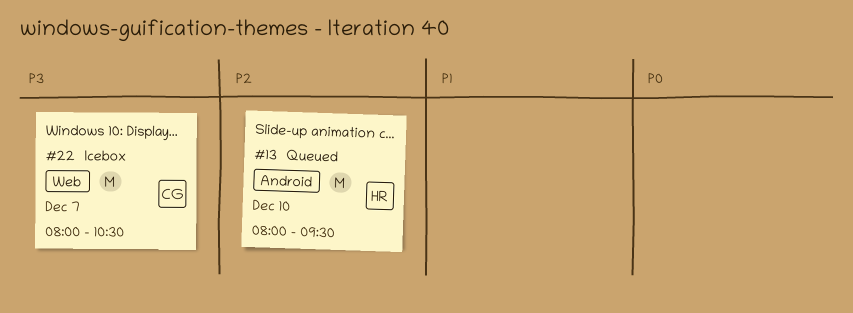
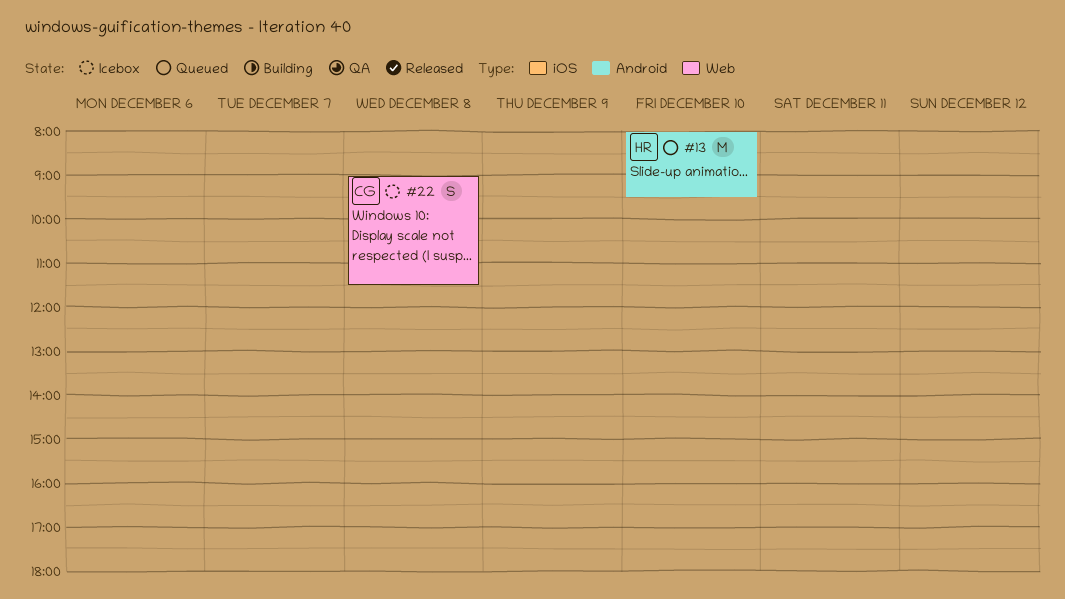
#22, estimate: M -> S
#22, day: Dec 7 -> Dec 8
#22, begins: 08:00 -> 09:00
#22, ends: 10:30 -> 11:30

